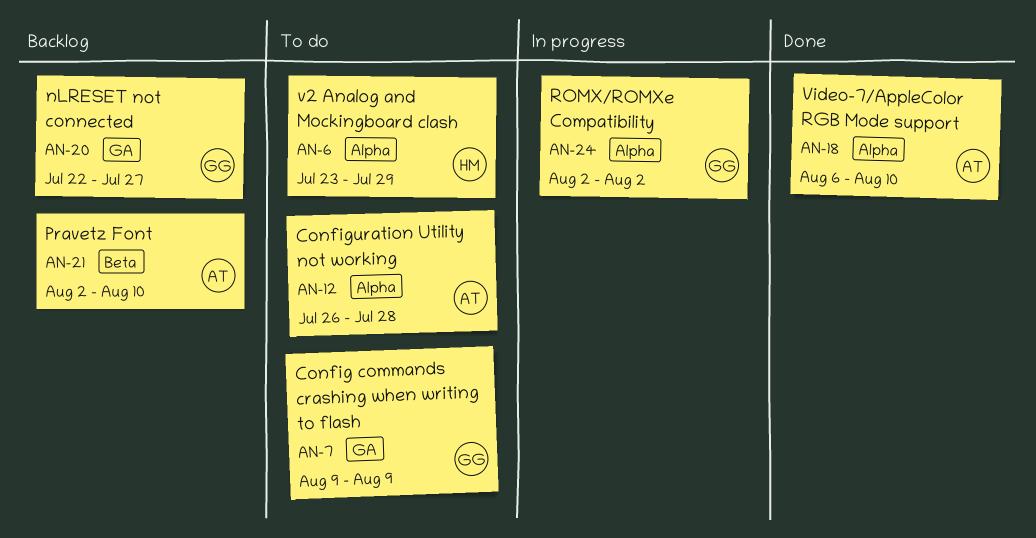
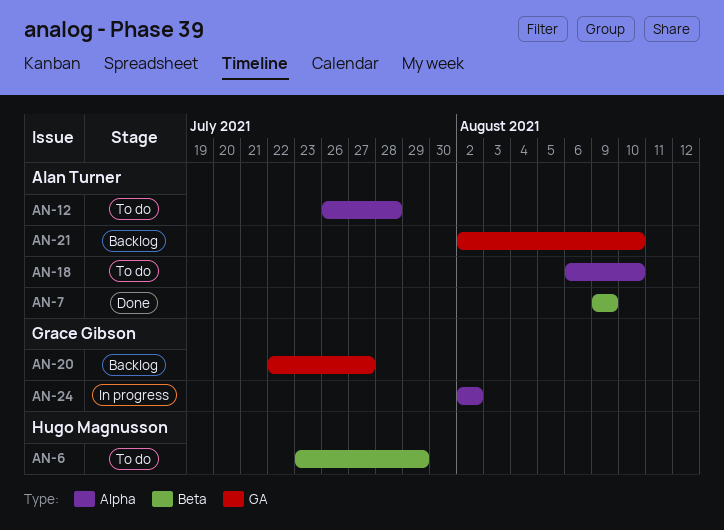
AN-6, label: Alpha -> Beta
AN-7, status: To do -> Done
AN-7, owner: Grace Gibson -> Alan Turner
AN-7, label: GA -> Beta
AN-18, status: Done -> To do
AN-21, label: Beta -> GA

